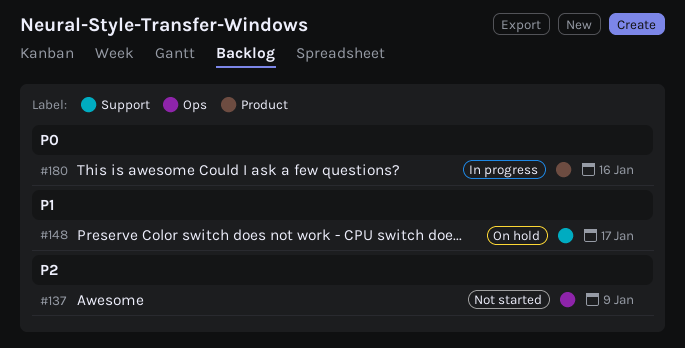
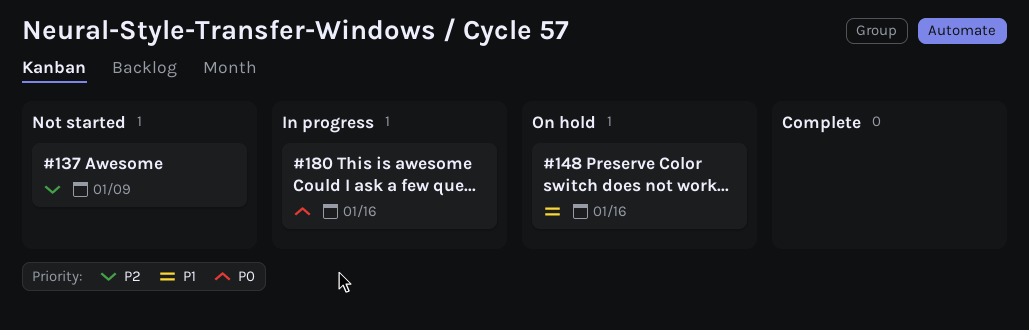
#148, due: Jan 17 -> Jan 16

